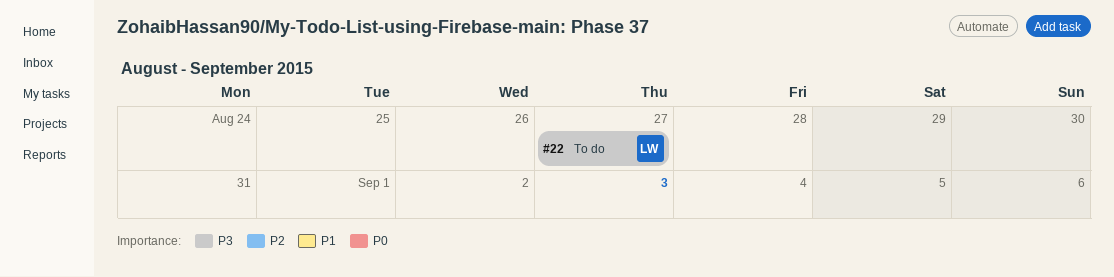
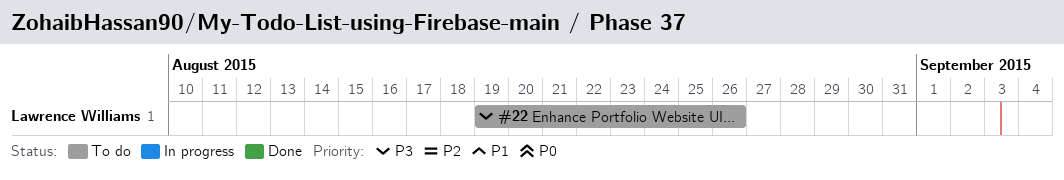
#22, due: Aug 27 -> Aug 26

